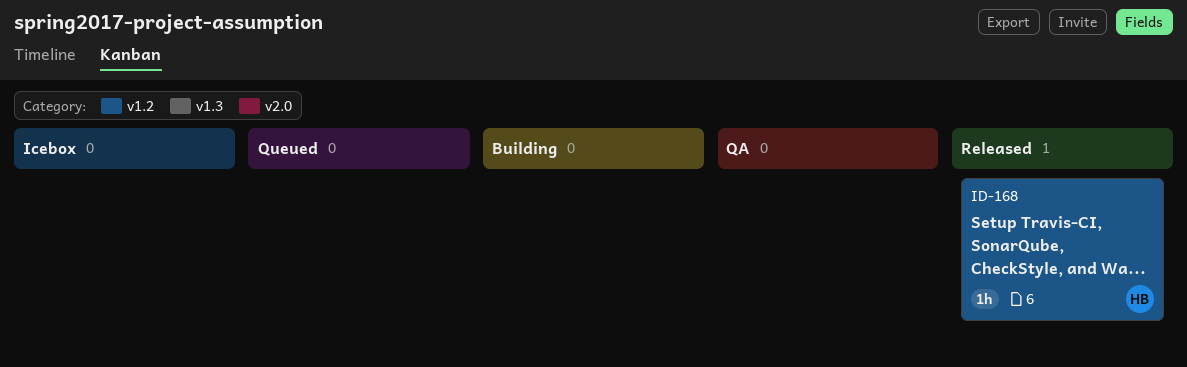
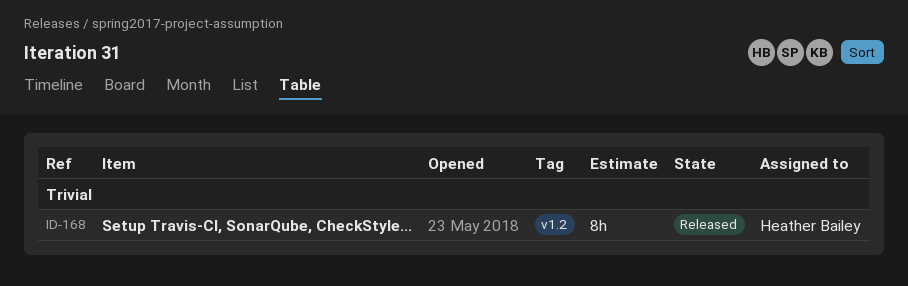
ID-168, estimate: 1h -> 8h

